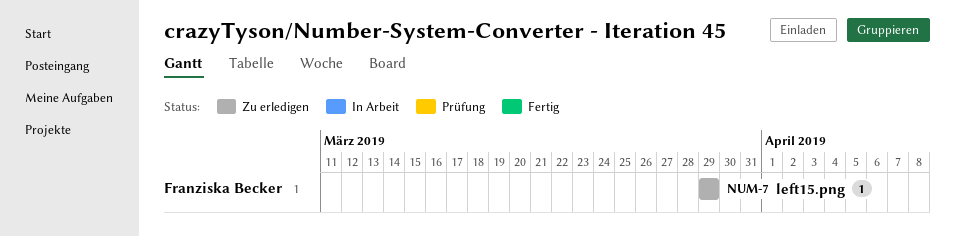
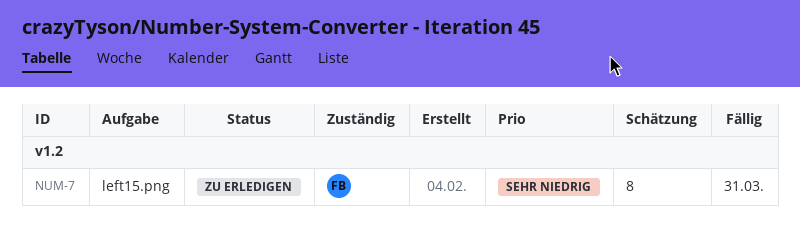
NUM-7, estimate: 1 -> 8
NUM-7, due: Mar 29 -> Mar 31

